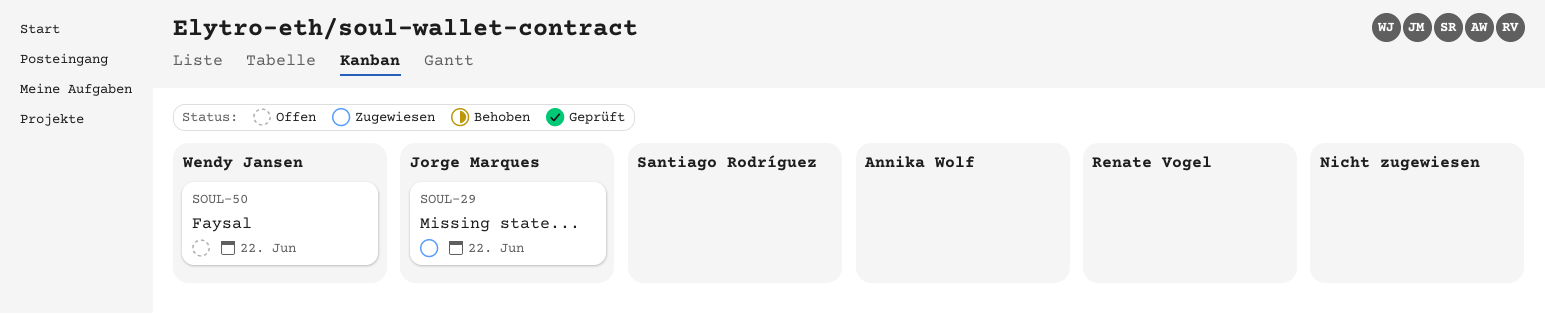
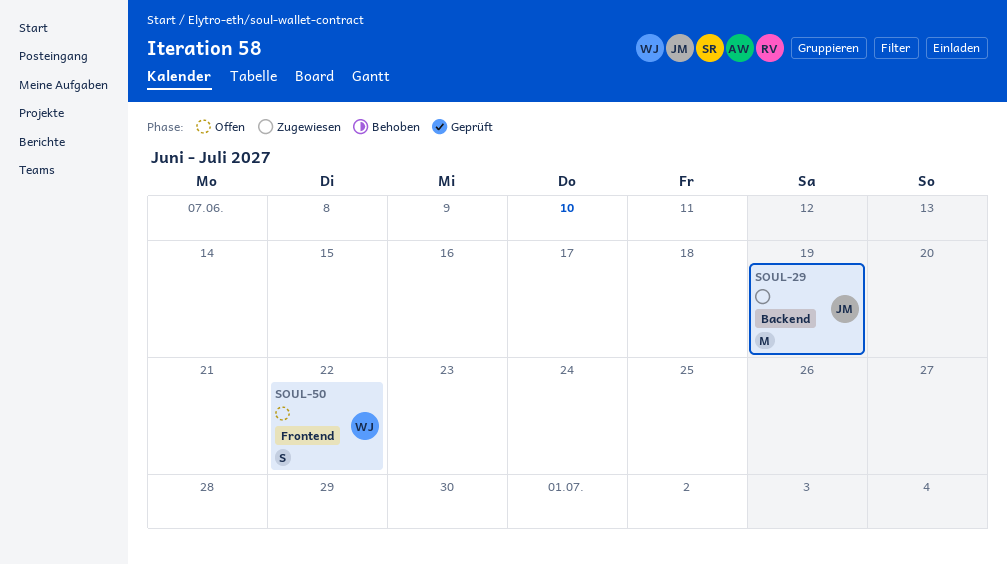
SOUL-29, due: Jun 22 -> Jun 19

